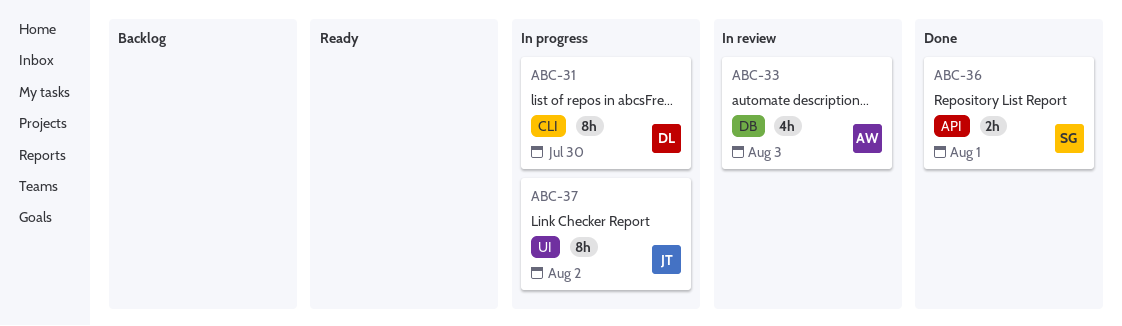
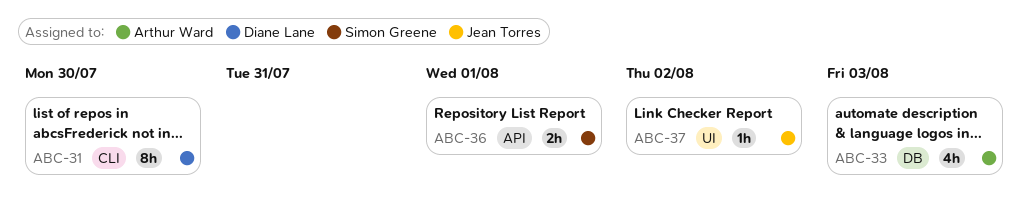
ABC-37, estimate: 8h -> 1h

